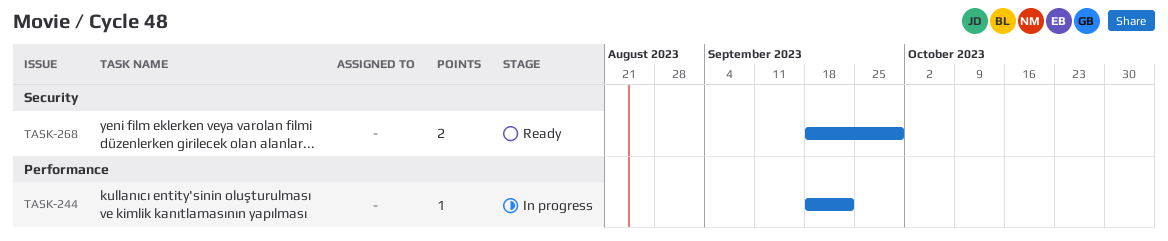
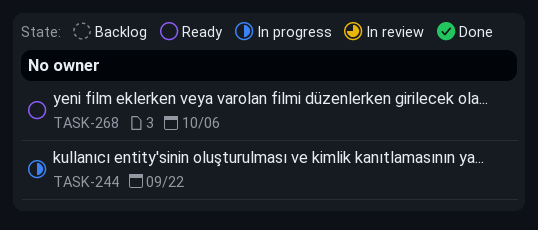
TASK-268, due: Sep 29 -> Oct 6

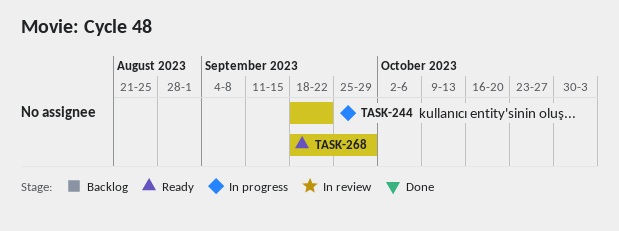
TASK-268, due: Oct 6 -> Sep 29

